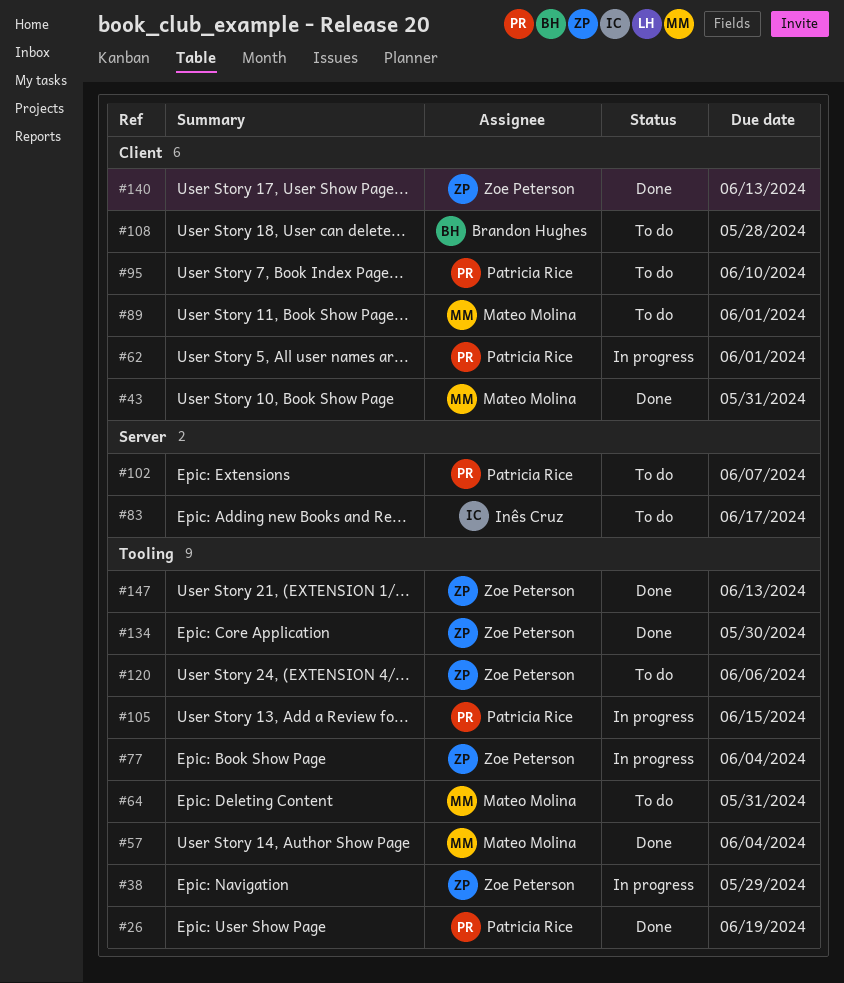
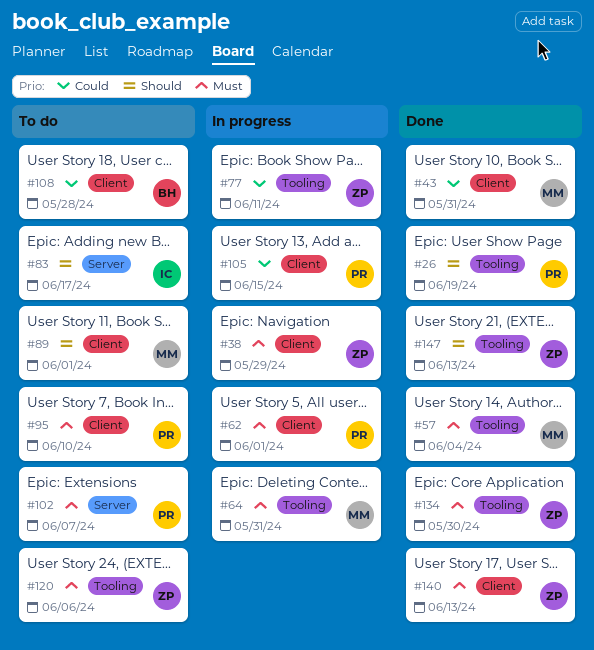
#38, label: Tooling -> Client
#64, status: To do -> In progress
#77, due: Jun 4 -> Jun 11
#105, label: Tooling -> Client

